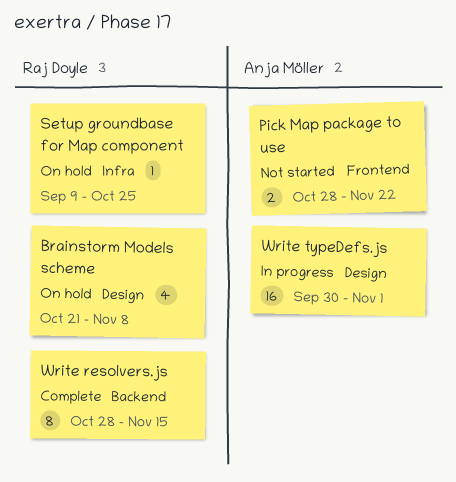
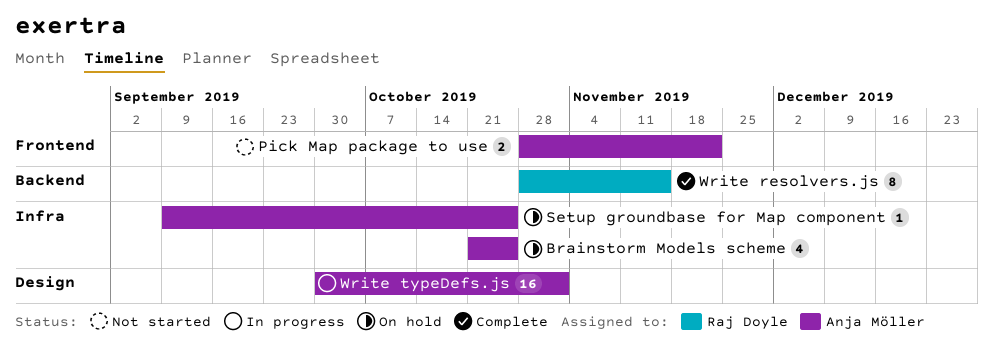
Brainstorm Models scheme, owner: Raj Doyle -> Anja Möller
Brainstorm Models scheme, label: Design -> Infra
Brainstorm Models scheme, due: Nov 8 -> Oct 25
Setup groundbase for Map component, owner: Raj Doyle -> Anja Möller

